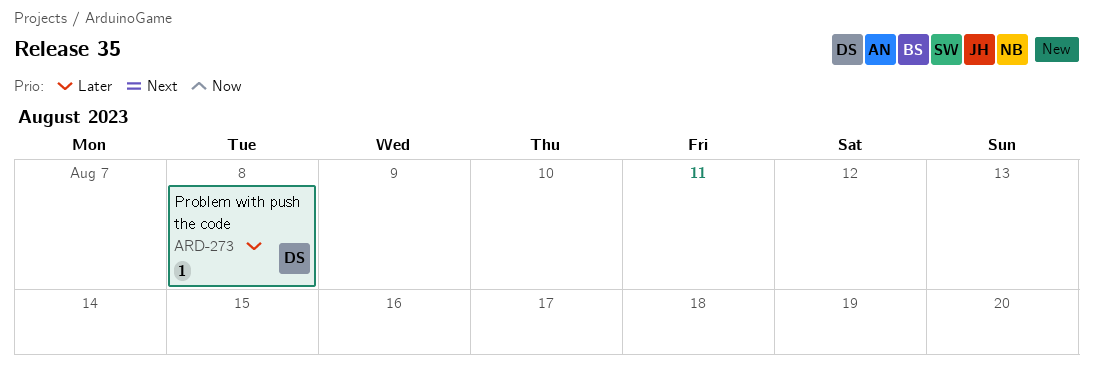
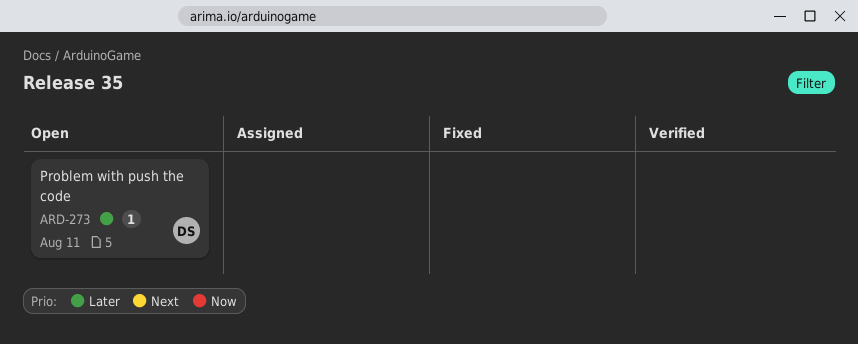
ARD-273, due: Aug 8 -> Aug 11

